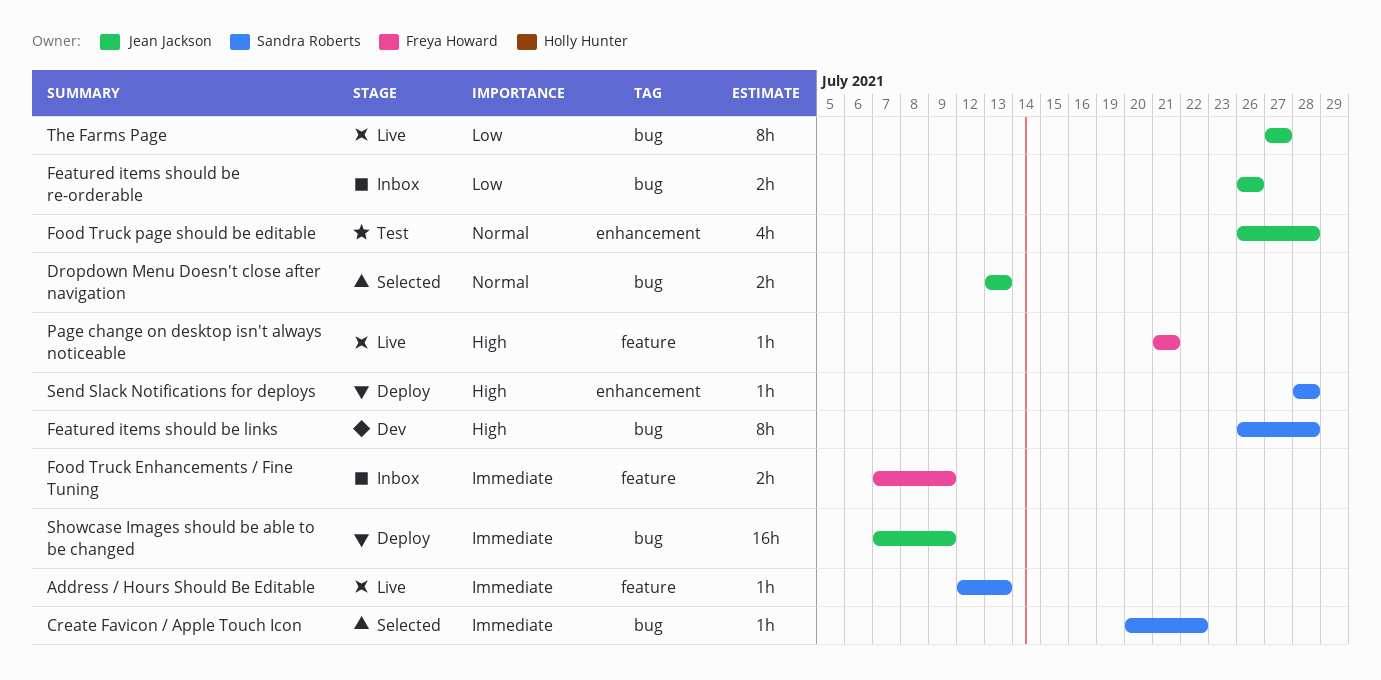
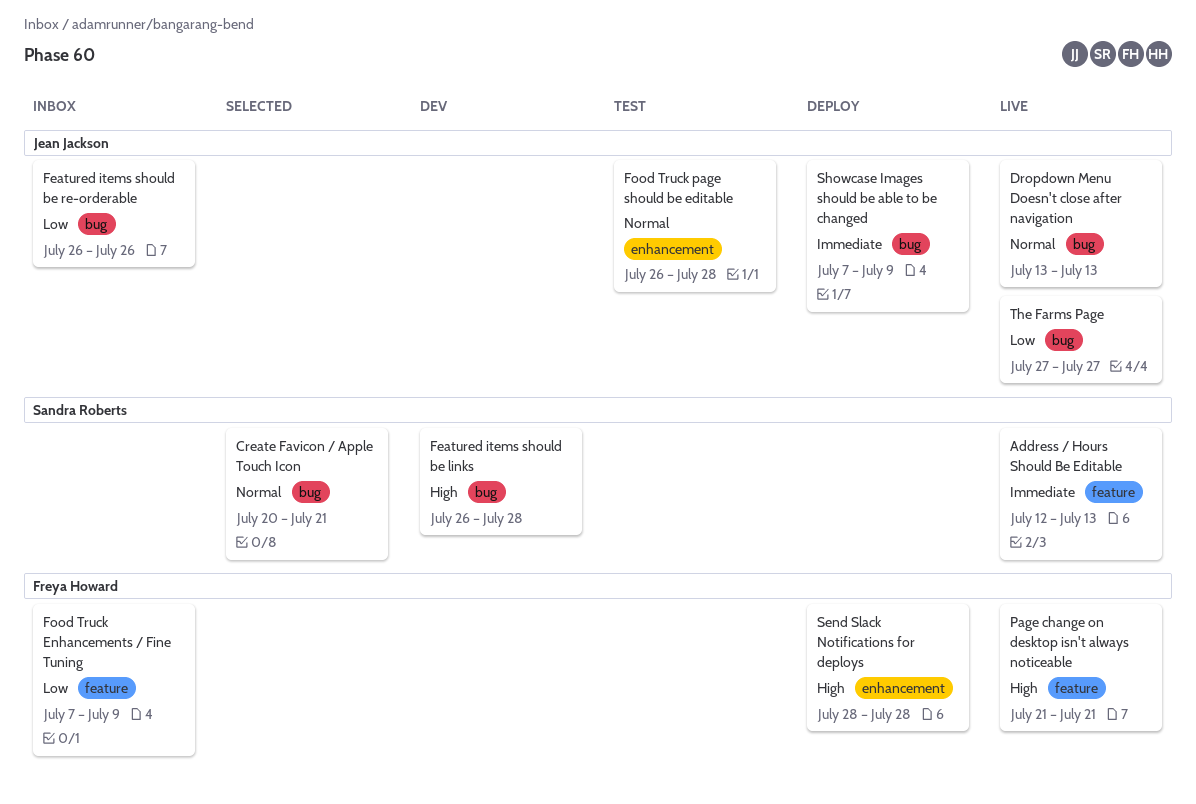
Create Favicon / Apple Touch Icon, priority: Immediate -> Normal
Create Favicon / Apple Touch Icon, due: Jul 22 -> Jul 21
Dropdown Menu Doesn't close after navigation, status: Selected -> Live
Food Truck Enhancements / Fine Tuning, priority: Immediate -> Low
Send Slack Notifications for deploys, owner: Sandra Roberts -> Freya Howard

